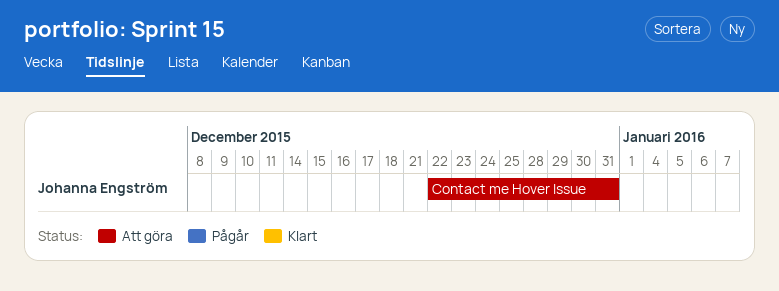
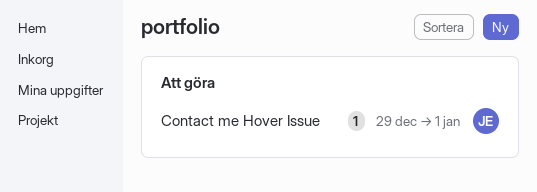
Contact me Hover Issue, start: Dec 22 -> Dec 29
Contact me Hover Issue, due: Dec 31 -> Jan 1

